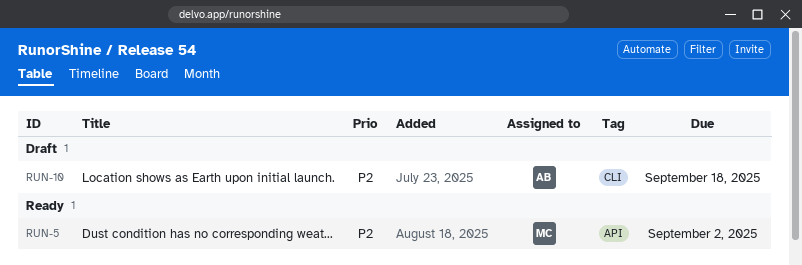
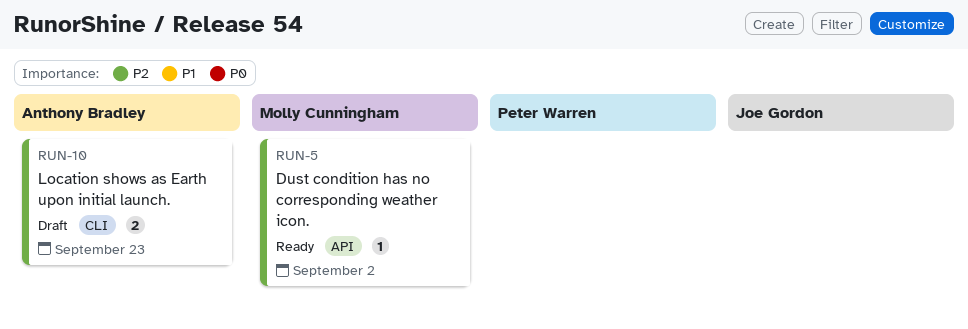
RUN-10, due: Sep 18 -> Sep 23

